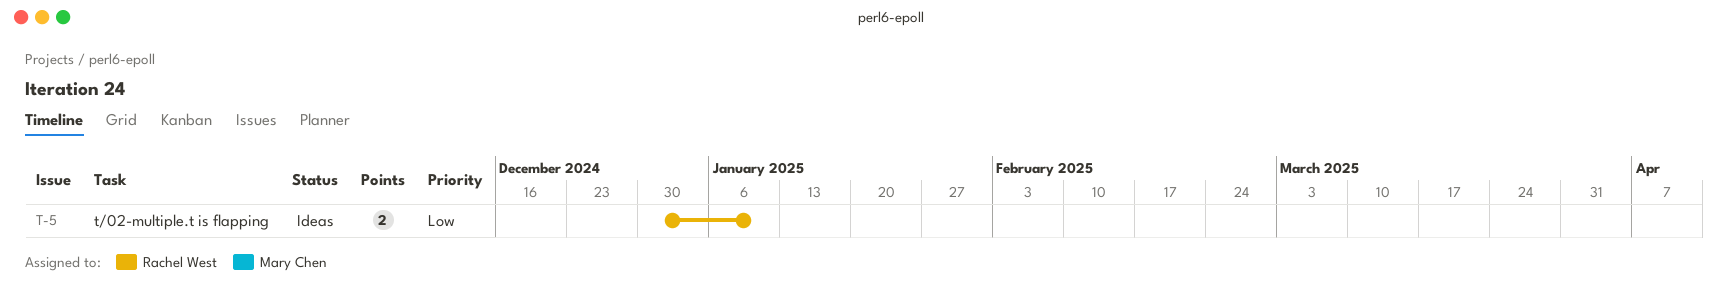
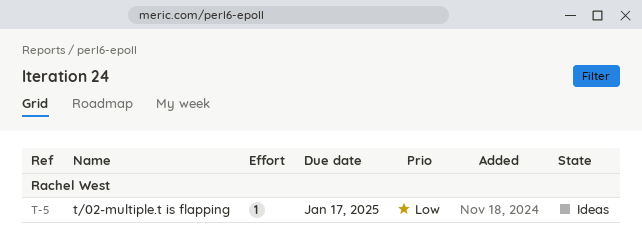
T-5, estimate: 2 -> 1
T-5, due: Jan 10 -> Jan 17

